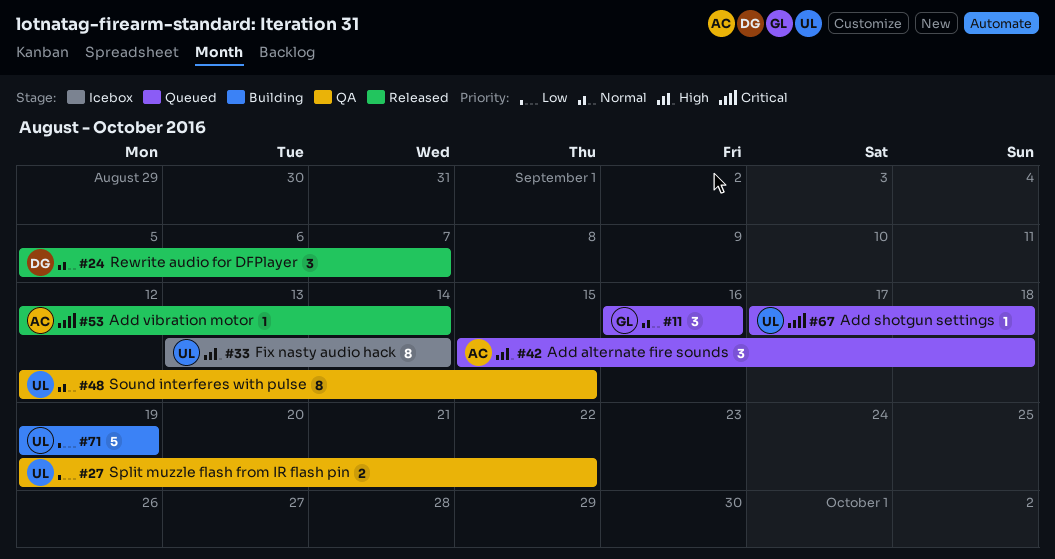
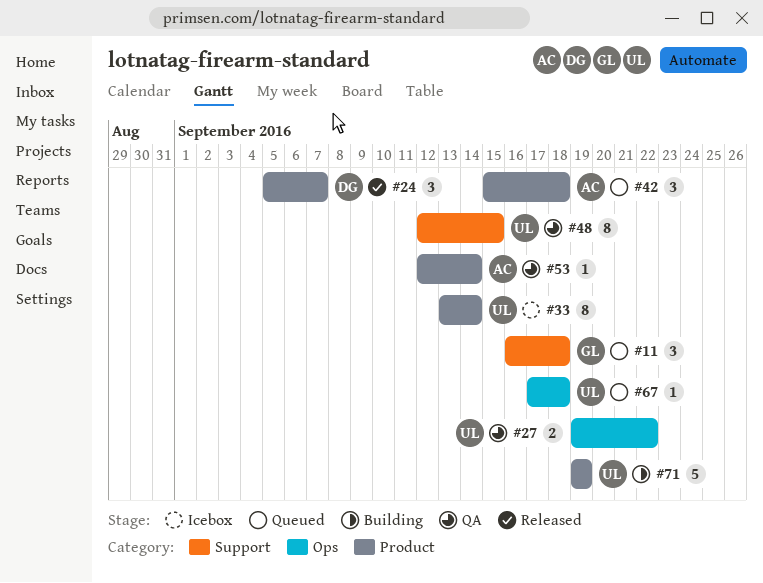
#11, due: Sep 16 -> Sep 18
#53, status: Released -> QA

